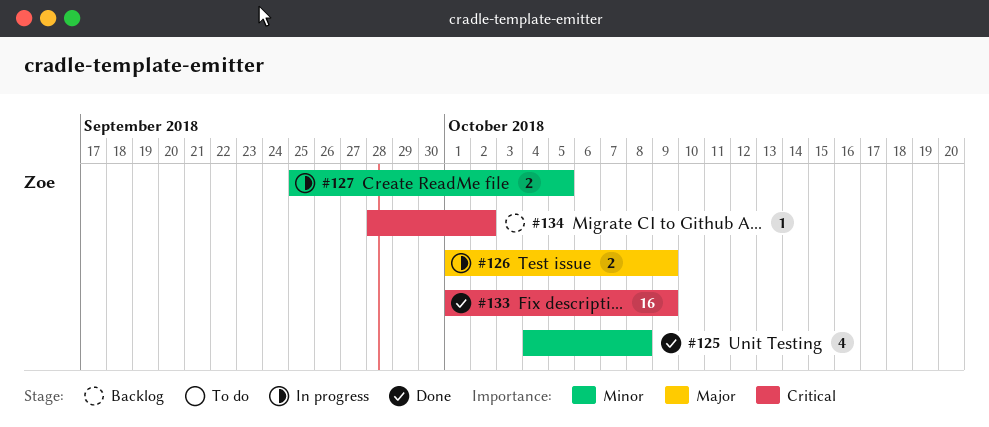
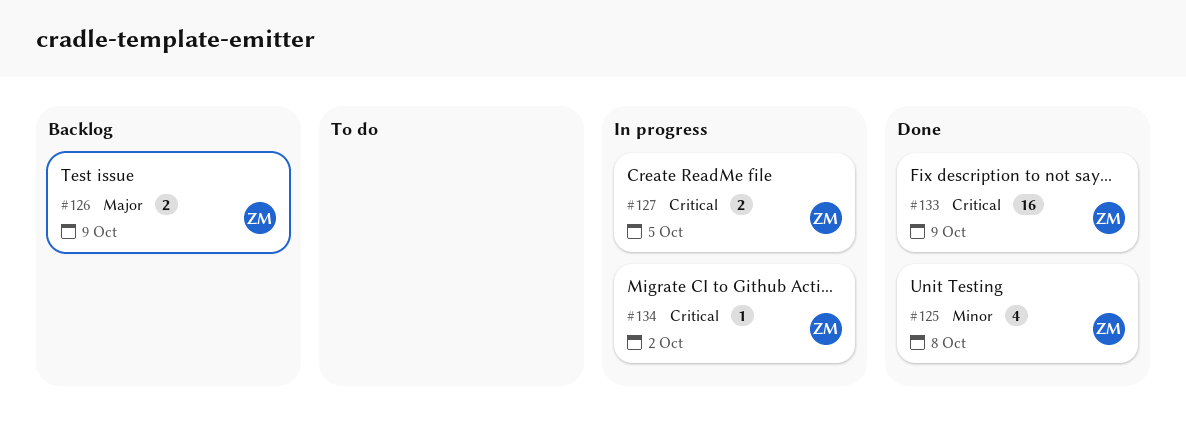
#126, status: In progress -> Backlog
#127, priority: Minor -> Critical
#134, status: Backlog -> In progress

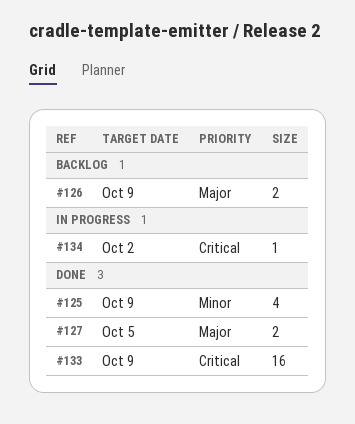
#125, due: Oct 8 -> Oct 9
#127, status: In progress -> Done
#127, priority: Critical -> Major

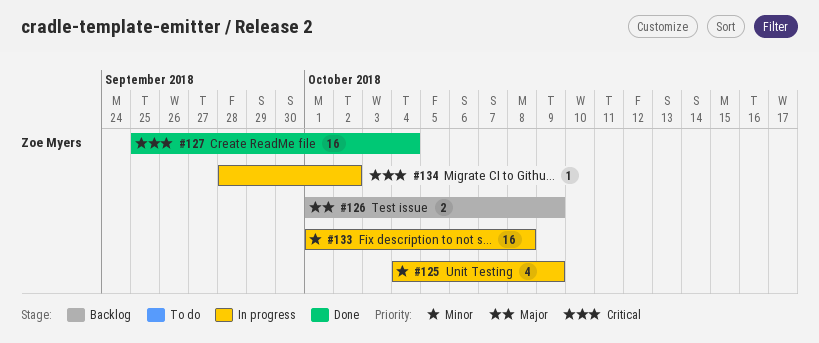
#125, status: Done -> In progress
#127, priority: Major -> Critical
#127, estimate: 2 -> 16
#127, due: Oct 5 -> Oct 4
#133, status: Done -> In progress
#133, priority: Critical -> Minor
#133, due: Oct 9 -> Oct 8

